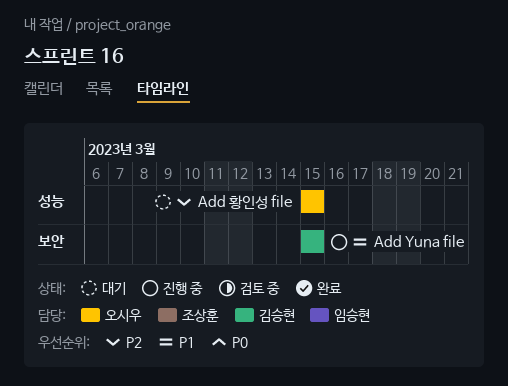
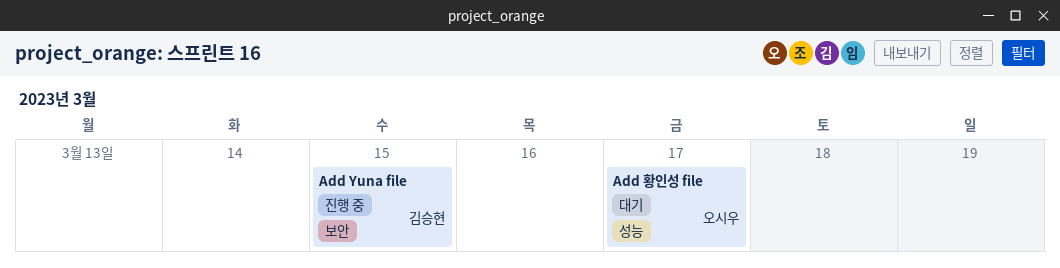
Add 황인성 file, due: Mar 15 -> Mar 17

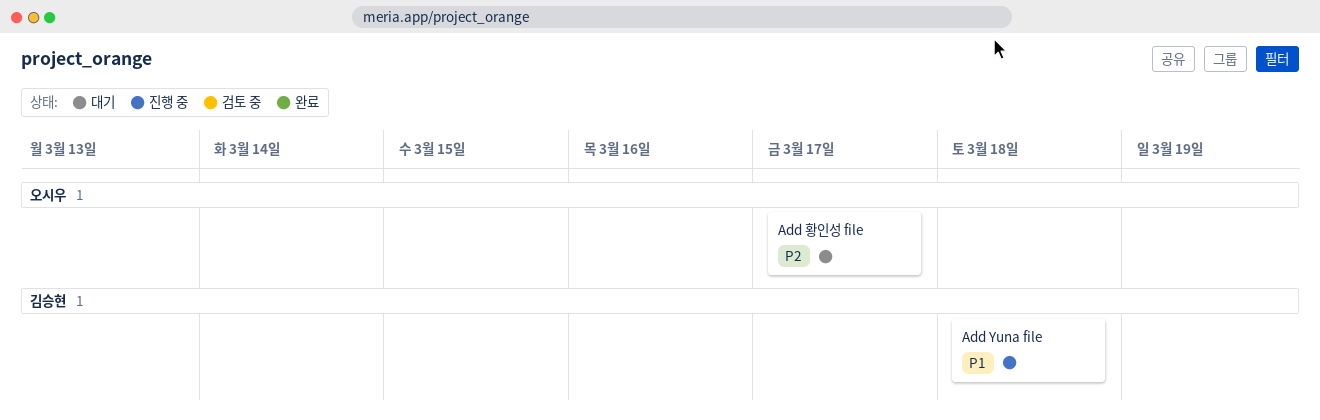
Add Yuna file, due: Mar 15 -> Mar 18

